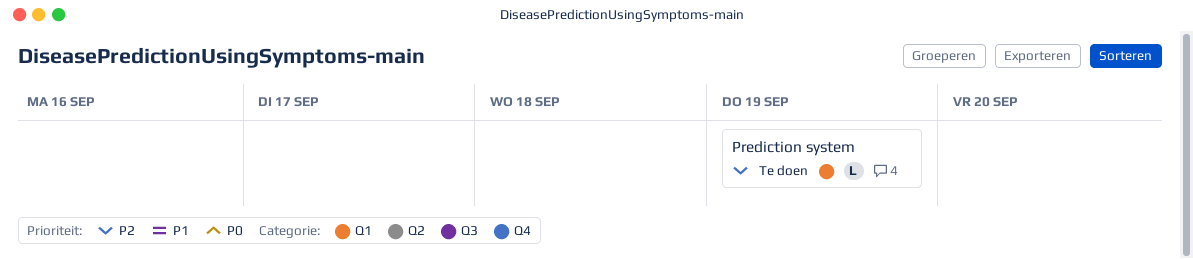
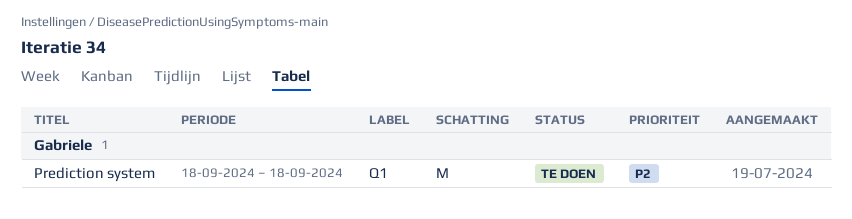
Prediction system, estimate: L -> M
Prediction system, due: Sep 19 -> Sep 18

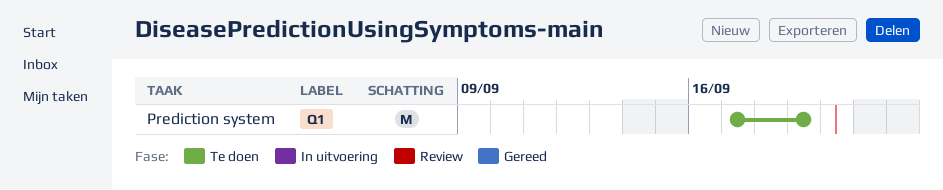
Prediction system, start: Sep 18 -> Sep 17
Prediction system, due: Sep 18 -> Sep 19

